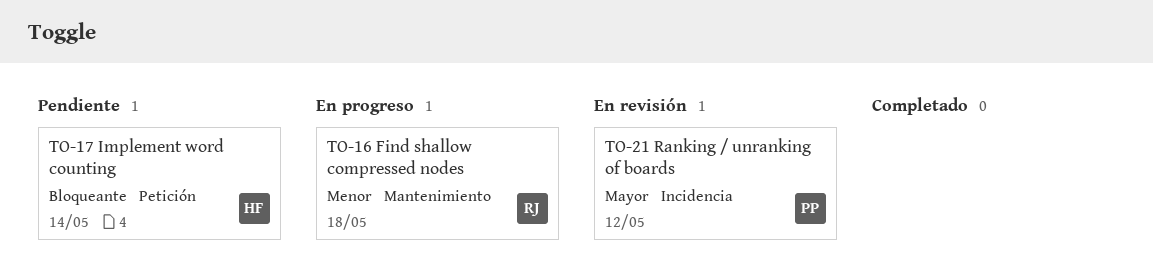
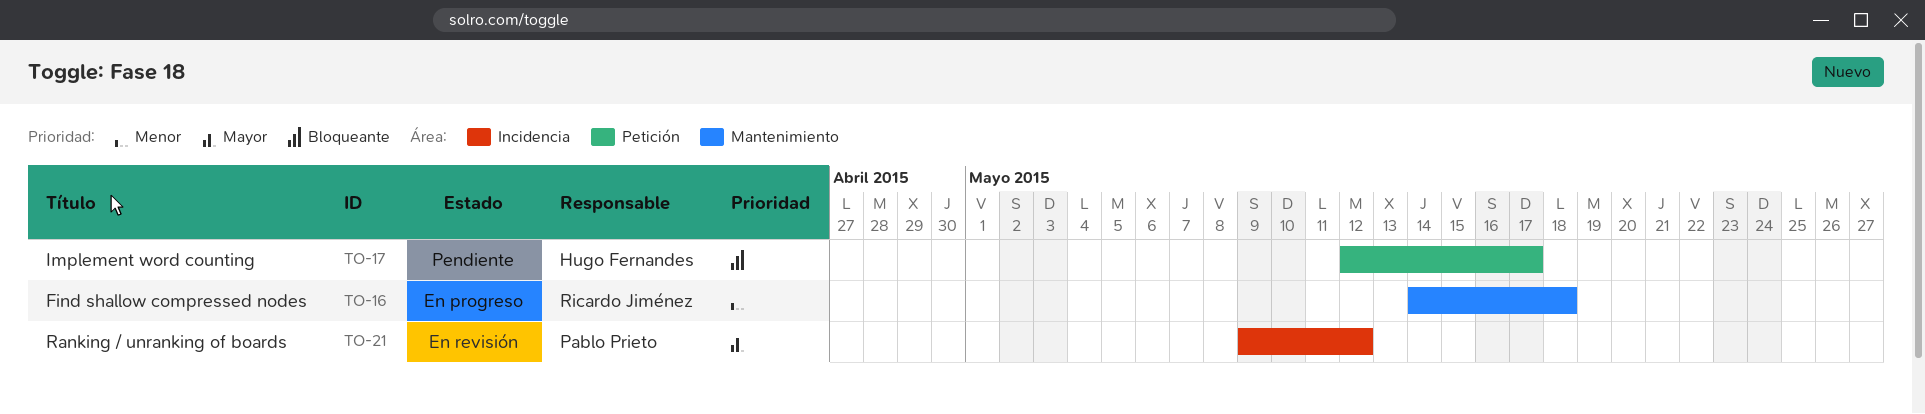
TO-17, due: May 14 -> May 17

